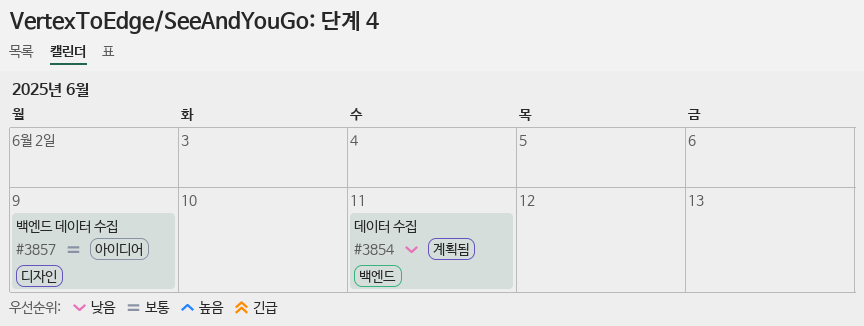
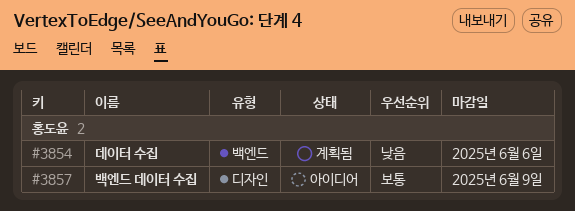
#3854, due: Jun 11 -> Jun 6

